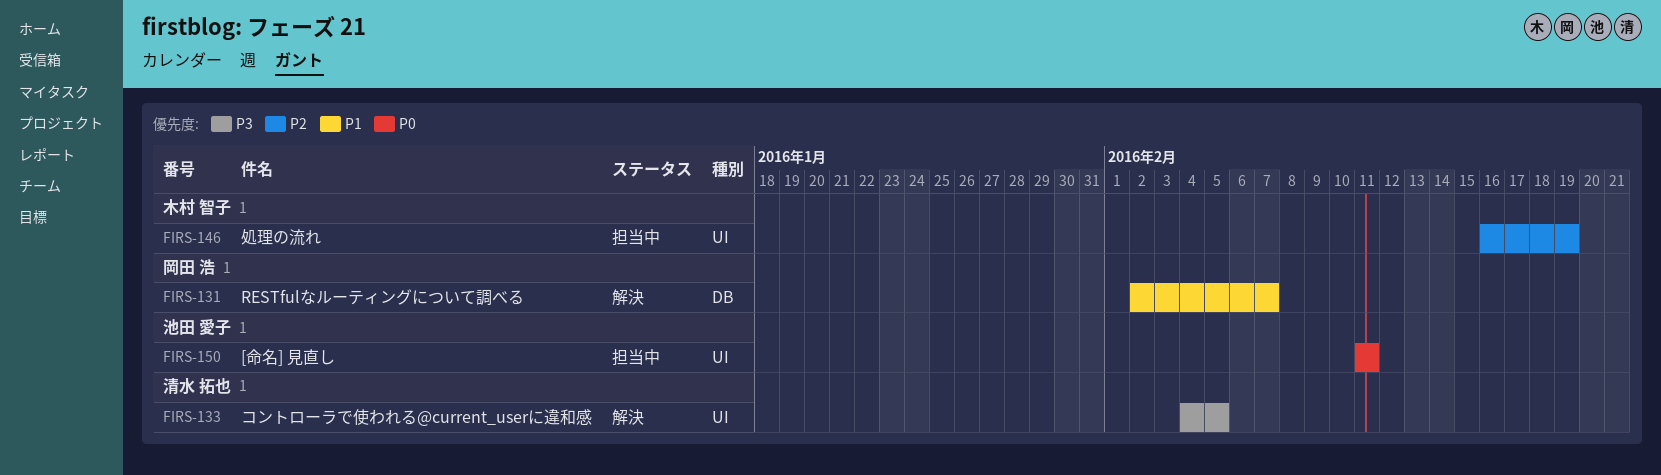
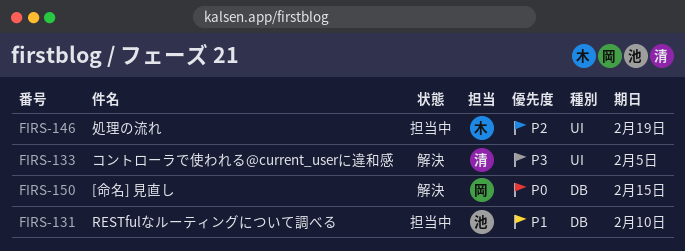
FIRS-131, status: 解決 -> 担当中
FIRS-131, owner: 岡田 浩 -> 池田 愛子
FIRS-131, due: Feb 7 -> Feb 10
FIRS-150, status: 担当中 -> 解決
FIRS-150, owner: 池田 愛子 -> 岡田 浩
FIRS-150, label: UI -> DB
FIRS-150, due: Feb 11 -> Feb 15

